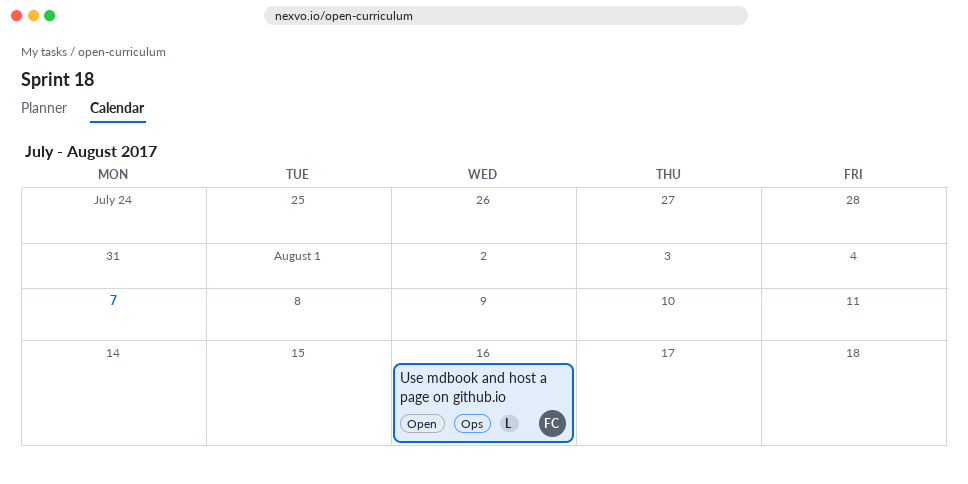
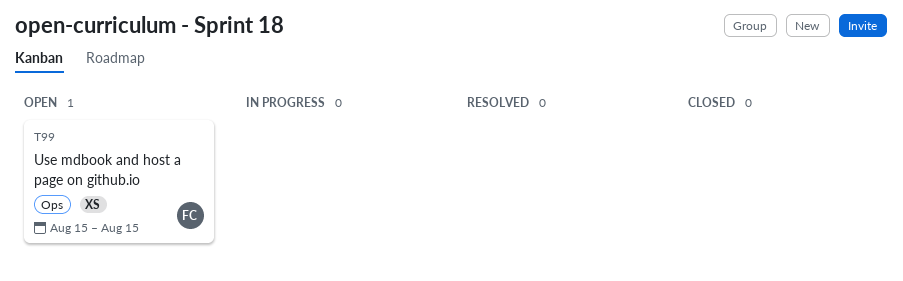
Use mdbook and host a page on github.io, estimate: L -> XS
Use mdbook and host a page on github.io, due: Aug 16 -> Aug 15

